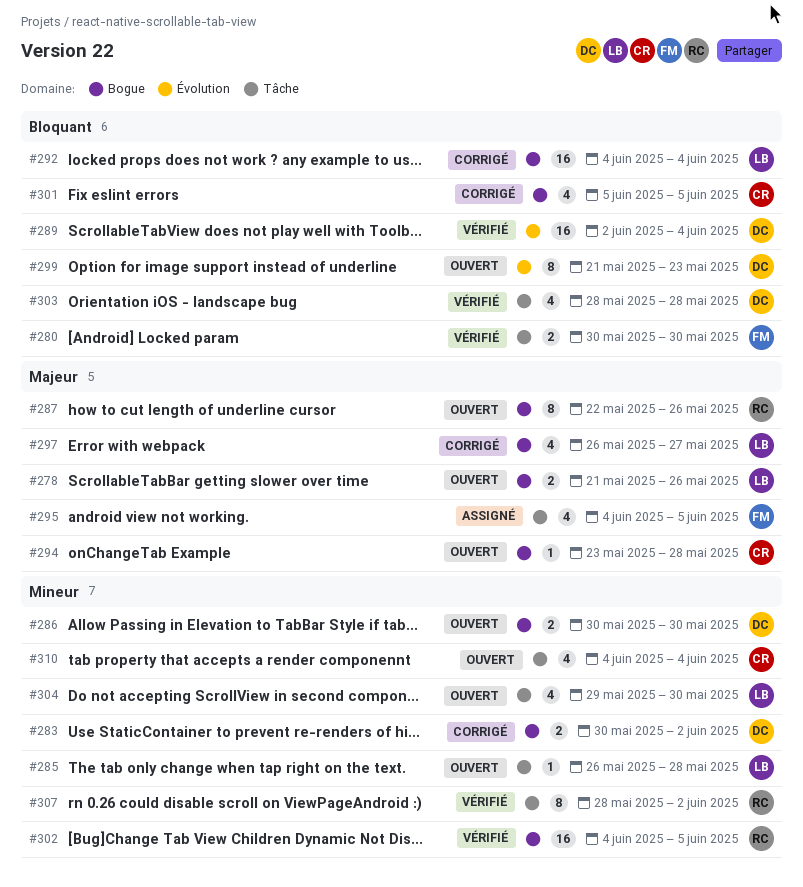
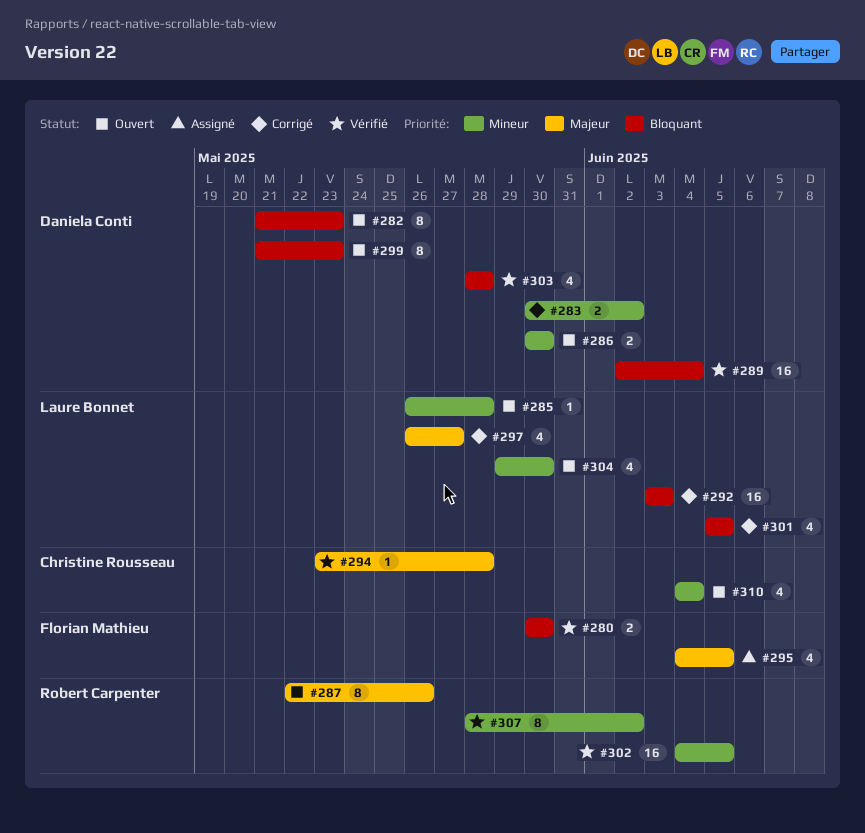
#278: present -> none
#282: none -> present
#292, start: Jun 4 -> Jun 3
#292, due: Jun 4 -> Jun 3
#294, status: Ouvert -> Vérifié
#301, owner: Christine Rousseau -> Laure Bonnet

